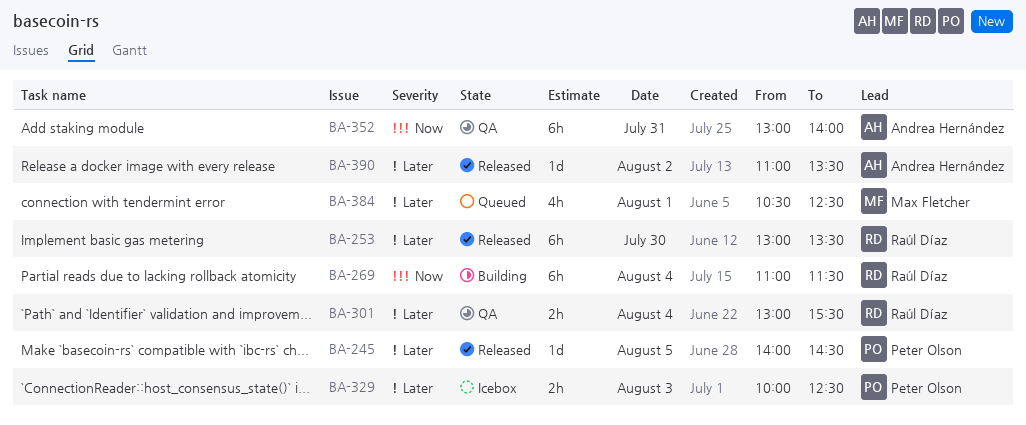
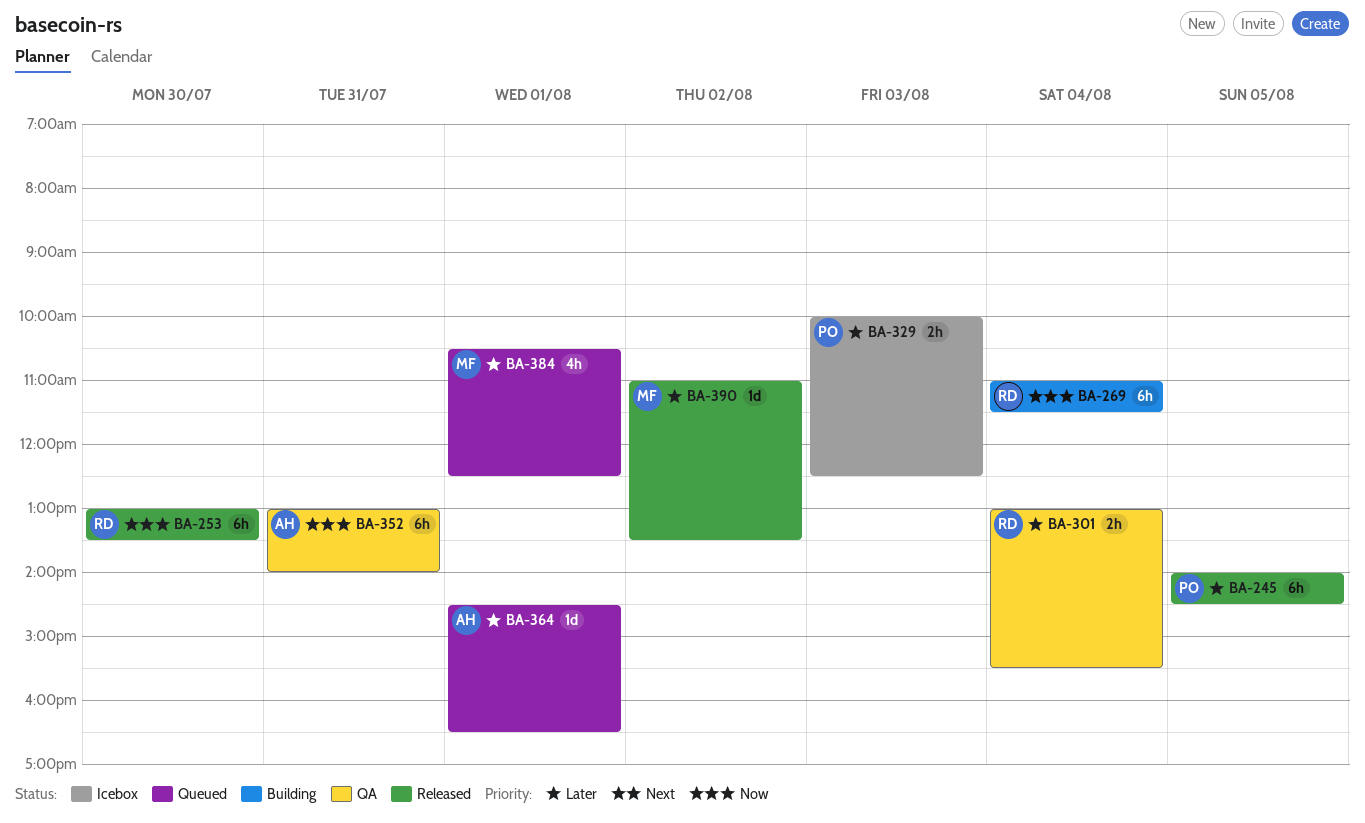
BA-245, estimate: 1d -> 6h
BA-253, priority: Later -> Now
BA-364: none -> present
BA-390, owner: Andrea Hernández -> Max Fletcher

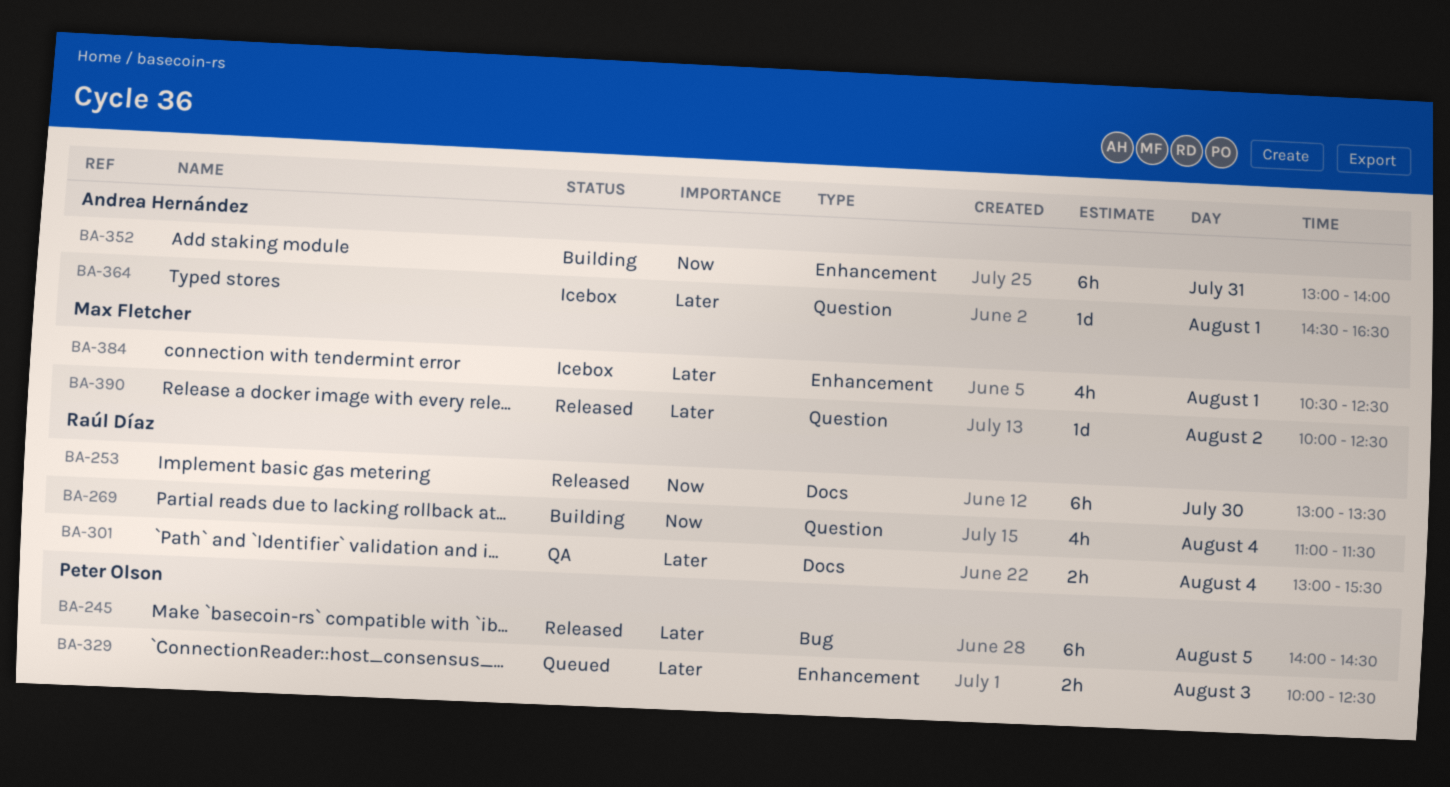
BA-269, estimate: 6h -> 4h
BA-329, status: Icebox -> Queued
BA-352, status: QA -> Building
BA-364, status: Queued -> Icebox
BA-384, status: Queued -> Icebox
BA-390, begins: 11:00 -> 10:00
BA-390, ends: 13:30 -> 12:30

